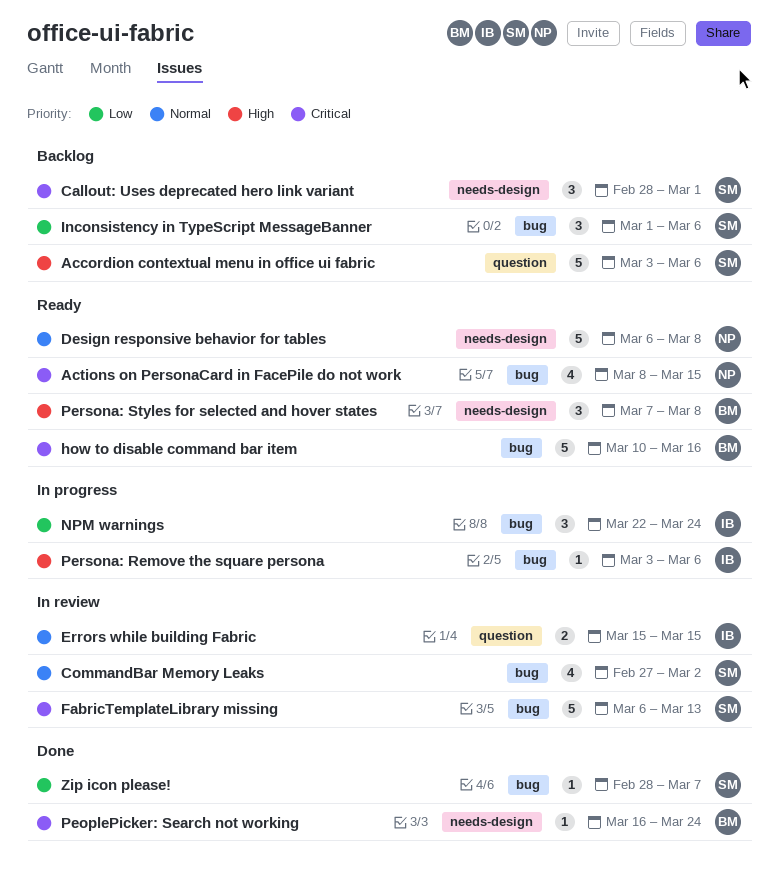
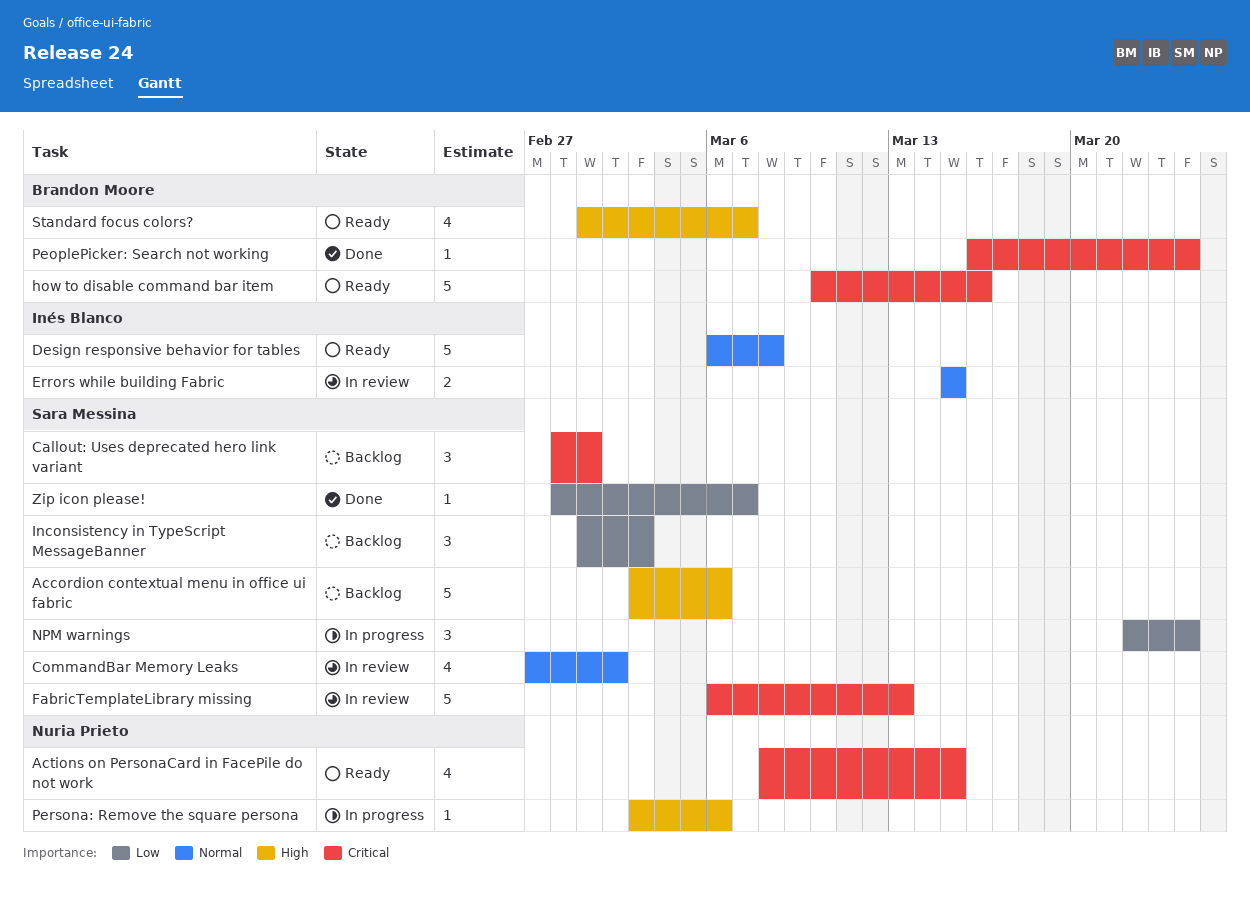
Design responsive behavior for tables, owner: Nuria Prieto -> Inés Blanco
Inconsistency in TypeScript MessageBanner, due: Mar 6 -> Mar 3
NPM warnings, owner: Inés Blanco -> Sara Messina
Persona: Remove the square persona, owner: Inés Blanco -> Nuria Prieto
Persona: Styles for selected and hover states: present -> none
Standard focus colors?: none -> present

